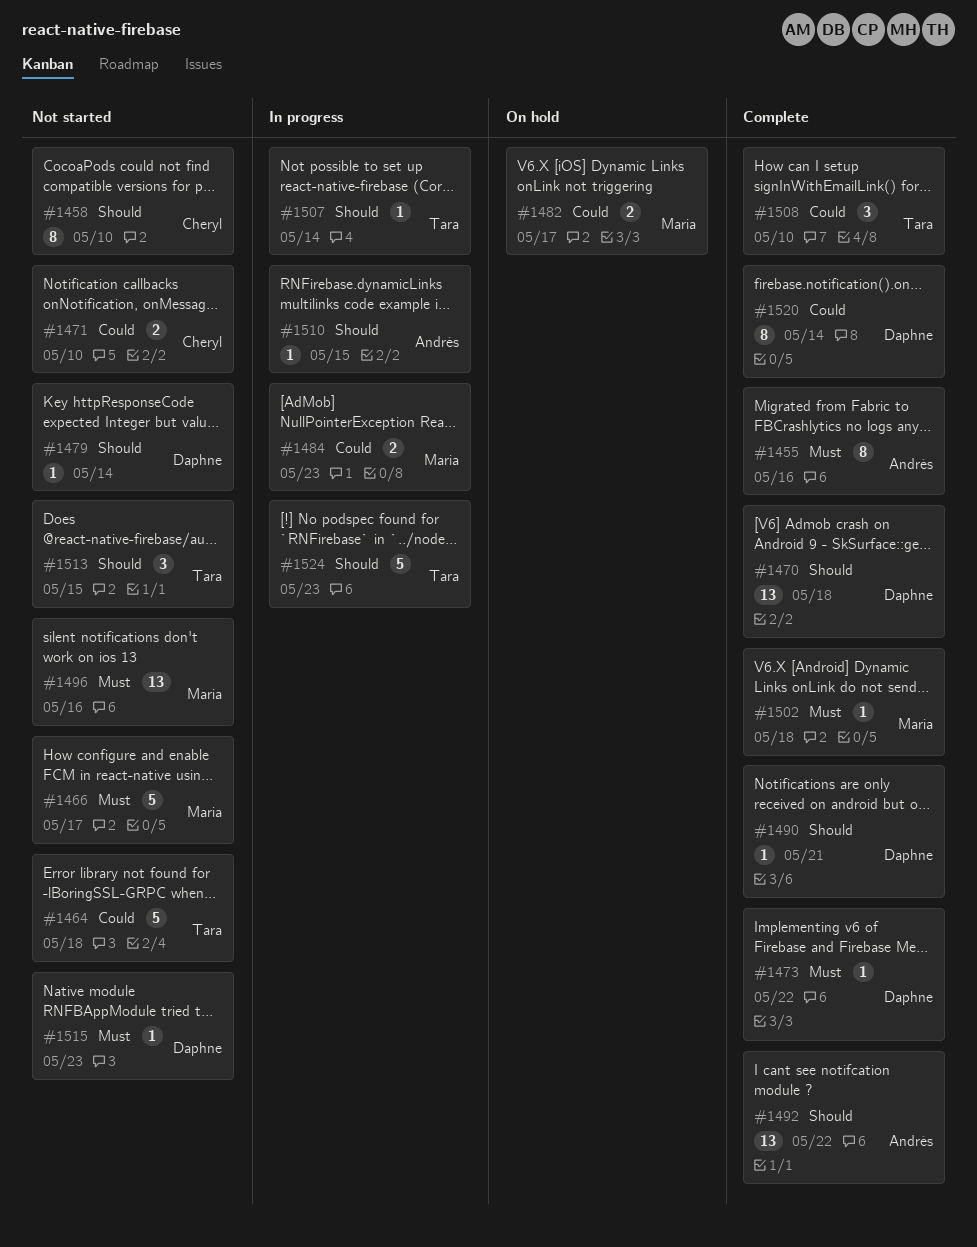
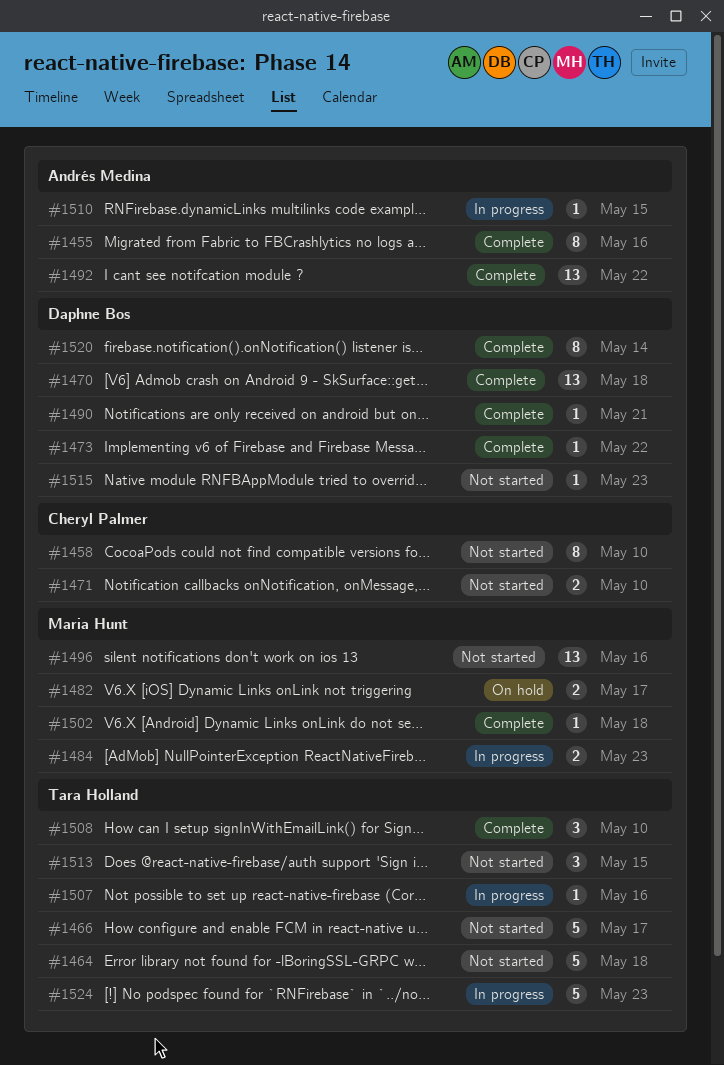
#1466, owner: Maria Hunt -> Tara Holland
#1479: present -> none
#1507, due: May 14 -> May 16

